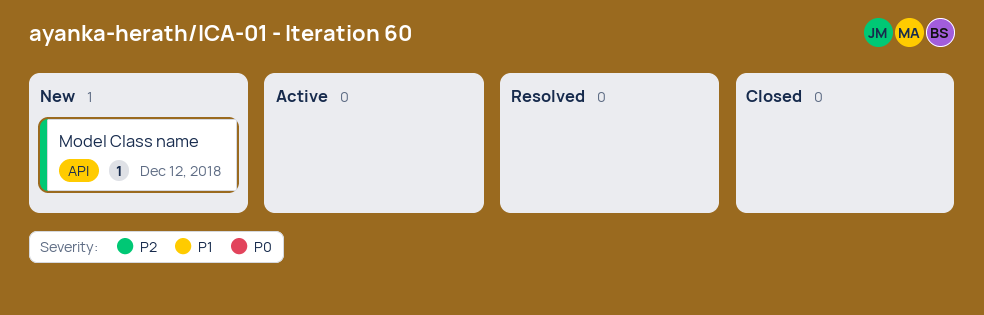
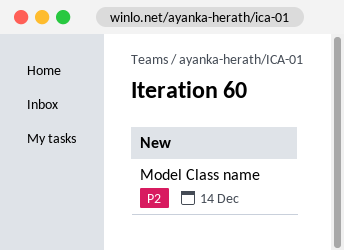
Model Class name, due: Dec 12 -> Dec 14

